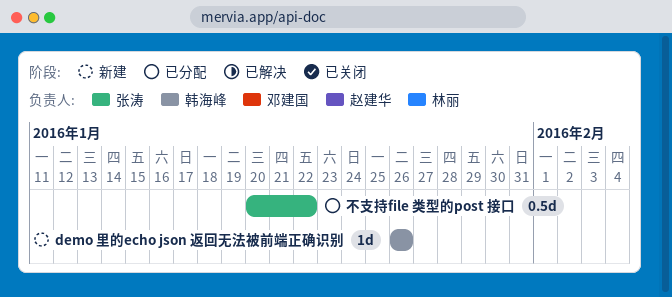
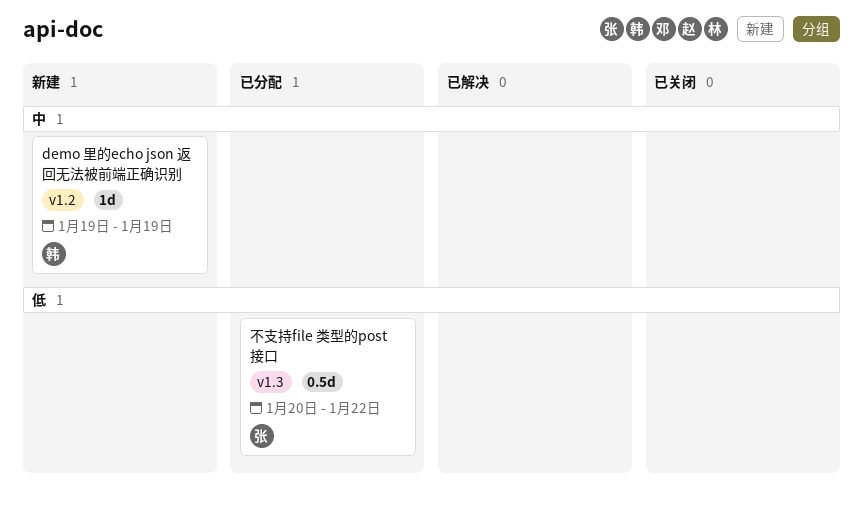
demo 里的echo json 返回无法被前端正确识别, start: Jan 26 -> Jan 19
demo 里的echo json 返回无法被前端正确识别, due: Jan 26 -> Jan 19

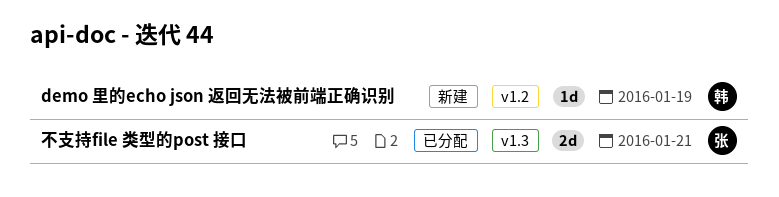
不支持file 类型的post 接口, estimate: 0.5d -> 2d
不支持file 类型的post 接口, due: Jan 22 -> Jan 21

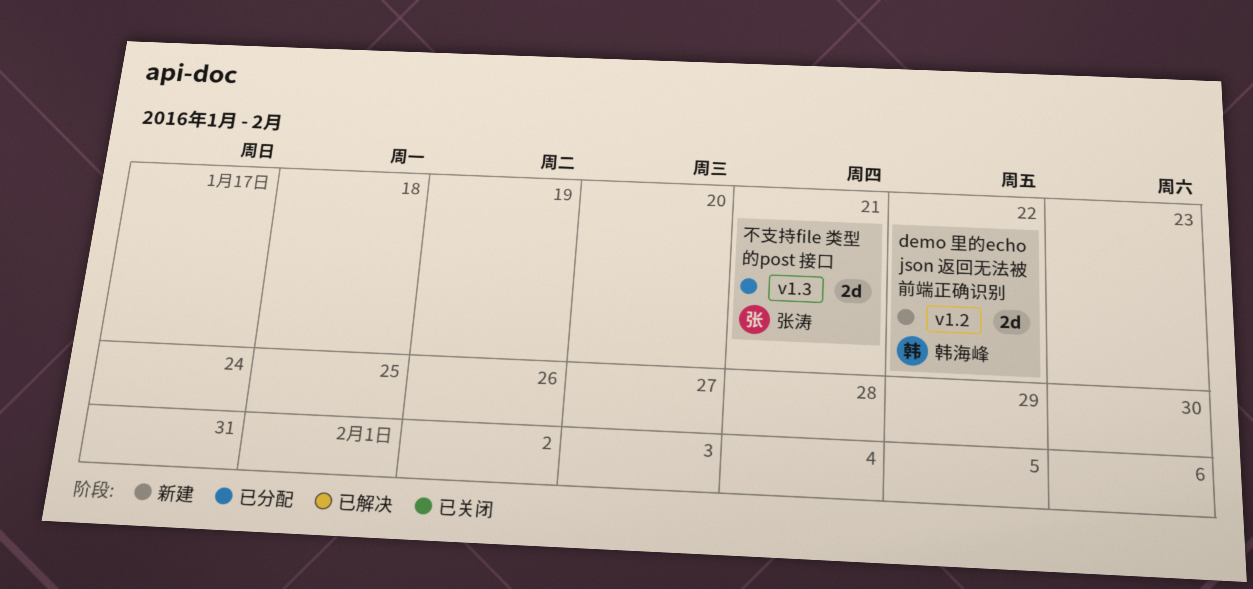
demo 里的echo json 返回无法被前端正确识别, estimate: 1d -> 2d
demo 里的echo json 返回无法被前端正确识别, due: Jan 19 -> Jan 22

